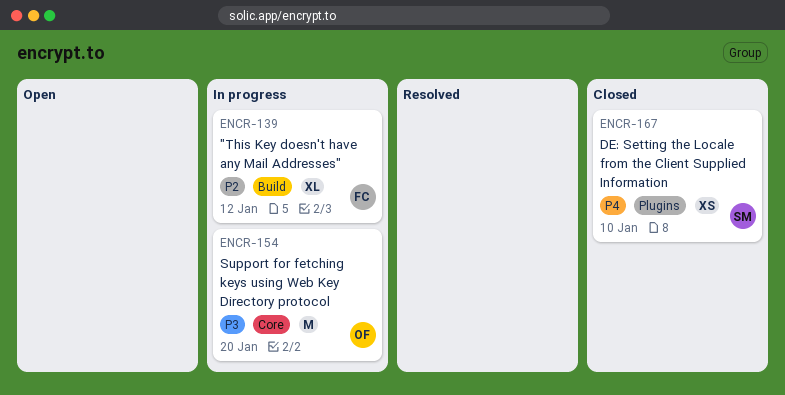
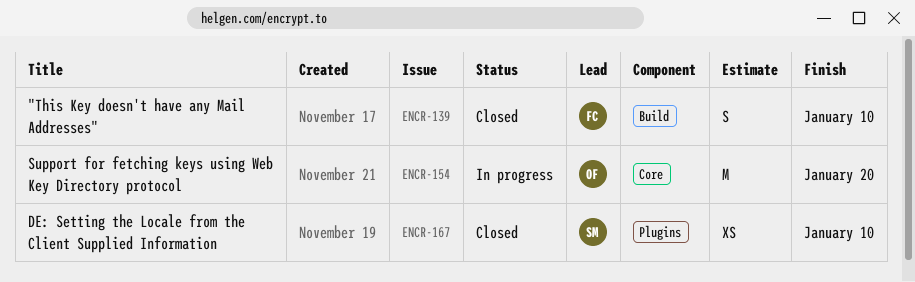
ENCR-139, status: In progress -> Closed
ENCR-139, estimate: XL -> S
ENCR-139, due: Jan 12 -> Jan 10

